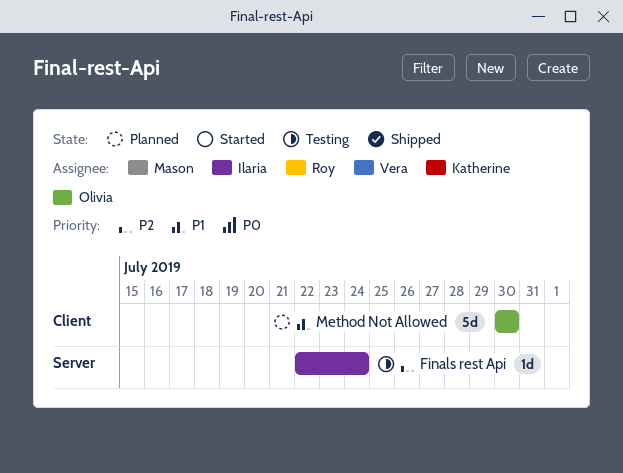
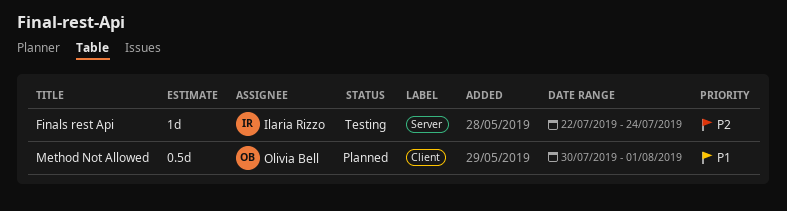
Method Not Allowed, estimate: 5d -> 0.5d
Method Not Allowed, due: Jul 30 -> Aug 1

